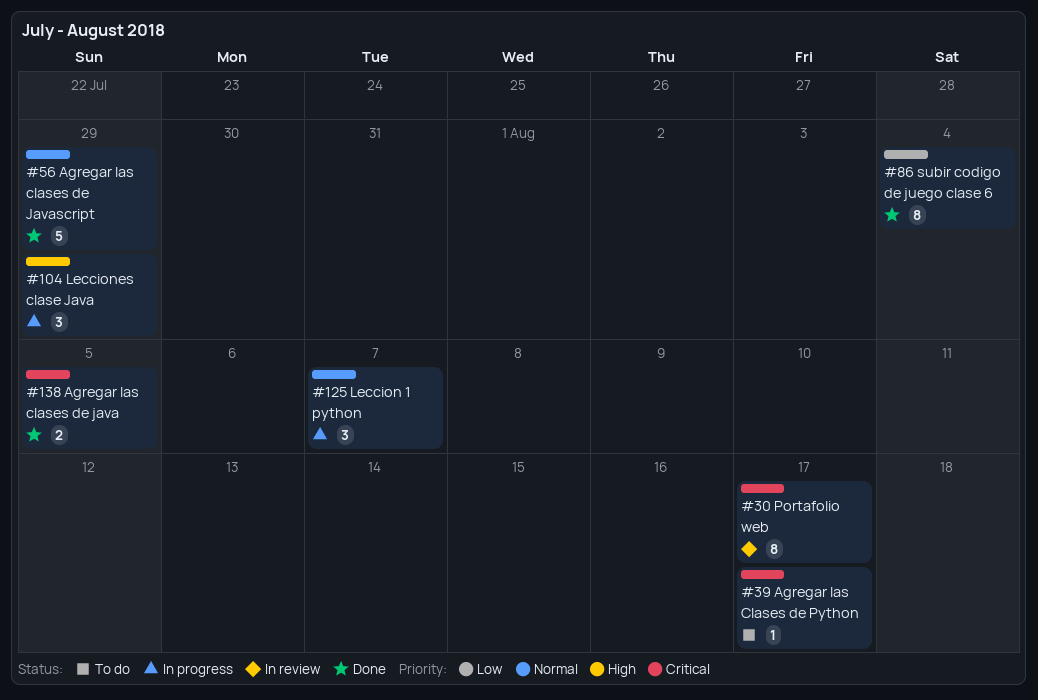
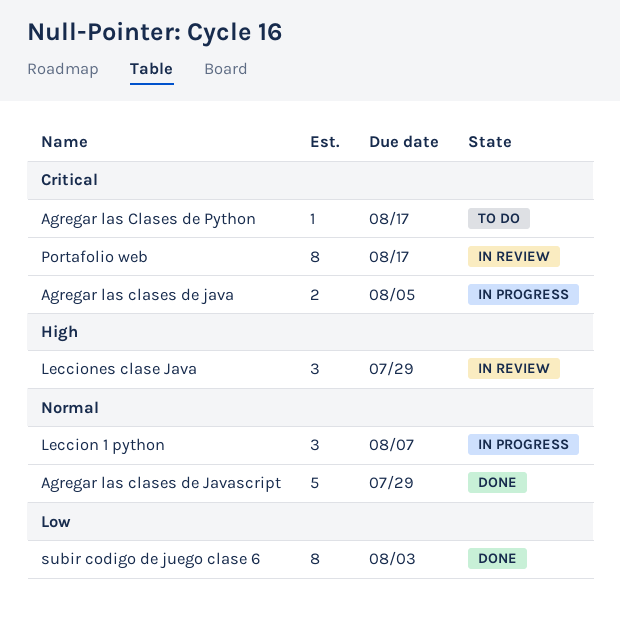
Agregar las clases de java, status: Done -> In progress
Lecciones clase Java, status: In progress -> In review
subir codigo de juego clase 6, due: Aug 4 -> Aug 3

